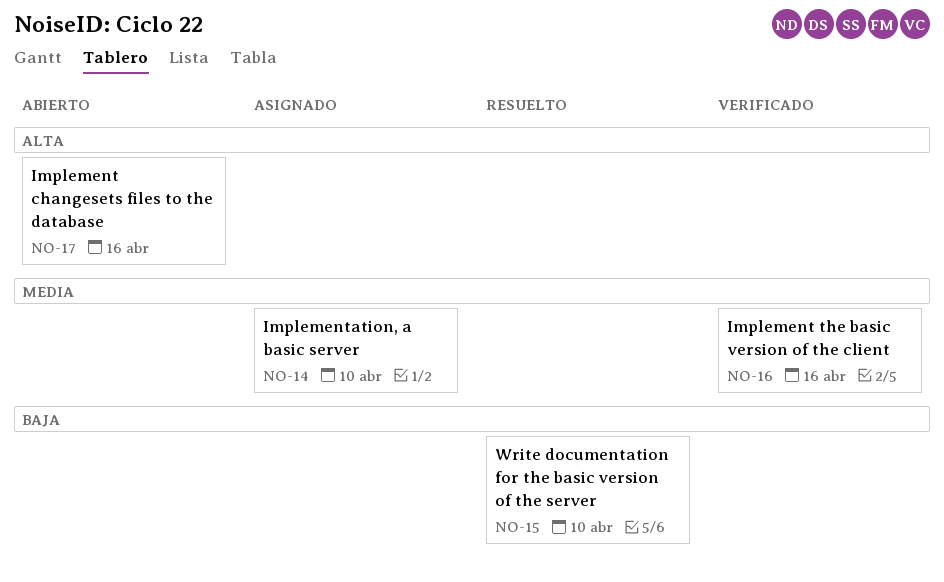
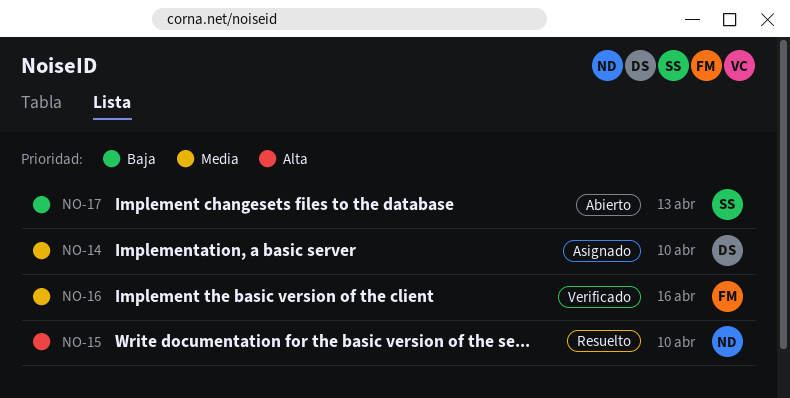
NO-15, priority: Baja -> Alta
NO-17, priority: Alta -> Baja
NO-17, due: Apr 16 -> Apr 13

